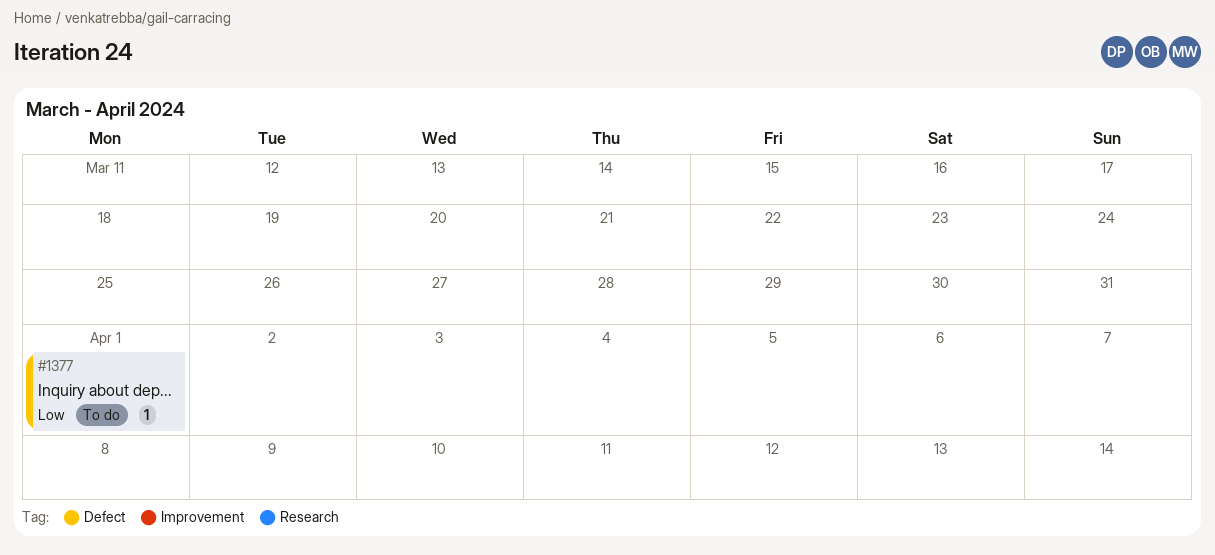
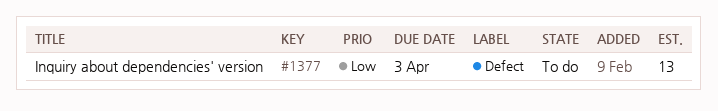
#1377, estimate: 1 -> 13
#1377, due: Apr 1 -> Apr 3

